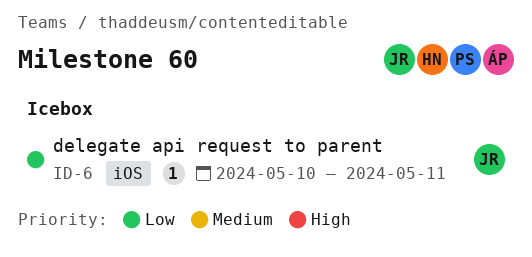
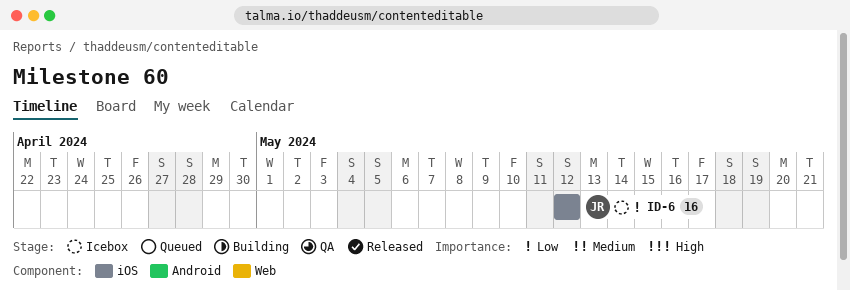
ID-6, estimate: 1 -> 16
ID-6, start: May 10 -> May 12
ID-6, due: May 11 -> May 12

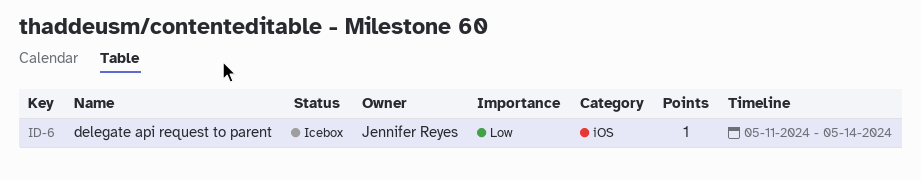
ID-6, estimate: 16 -> 1
ID-6, start: May 12 -> May 11
ID-6, due: May 12 -> May 14

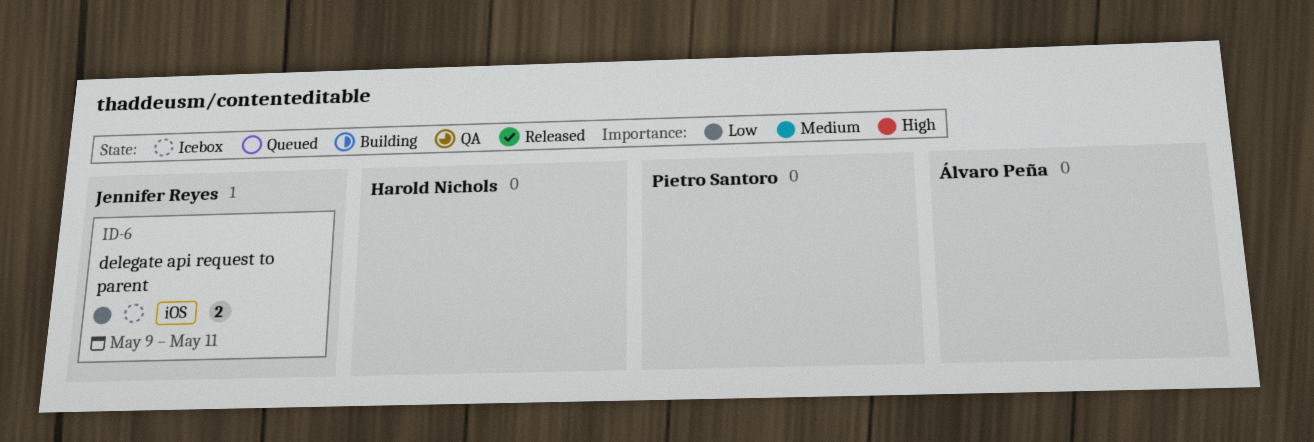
ID-6, estimate: 1 -> 2
ID-6, start: May 11 -> May 9
ID-6, due: May 14 -> May 11

